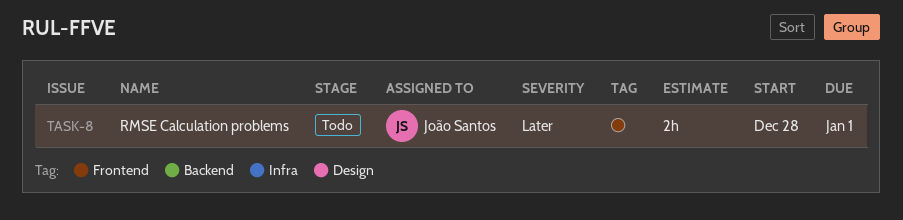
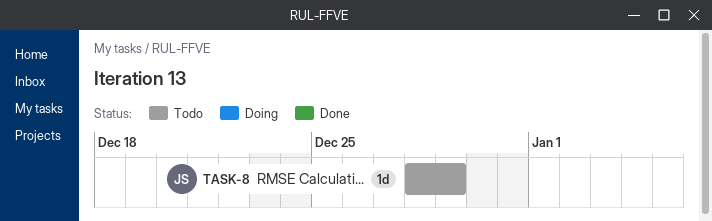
TASK-8, estimate: 2h -> 1d
TASK-8, due: Jan 1 -> Dec 29

